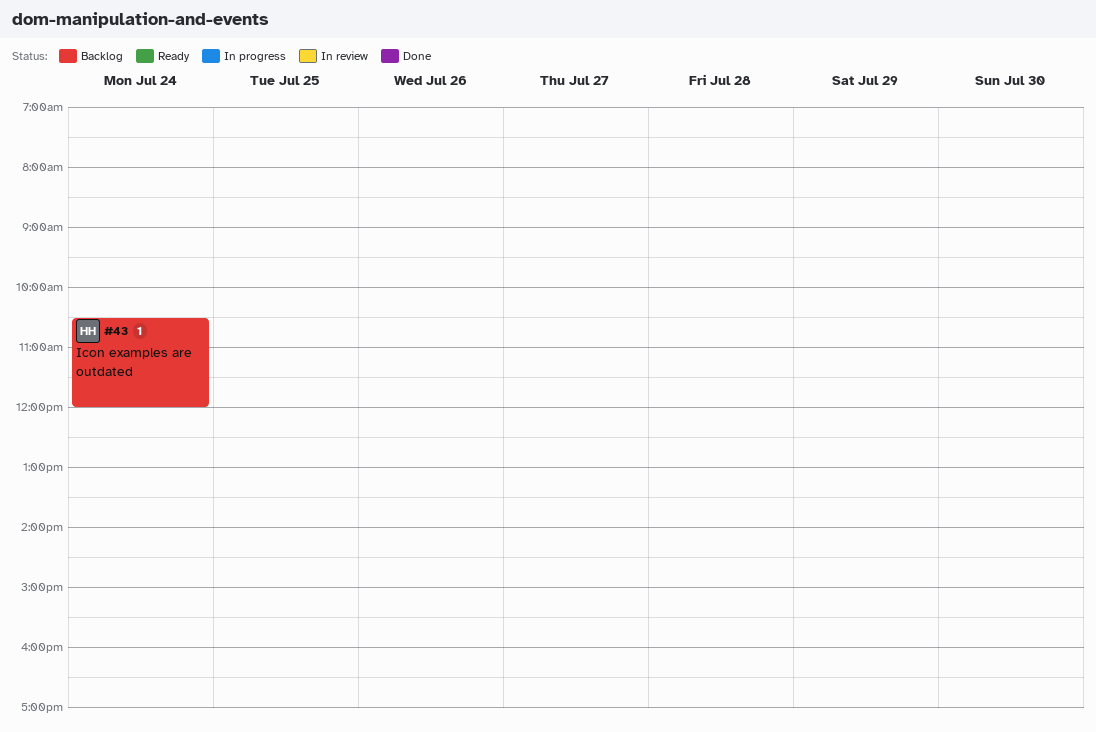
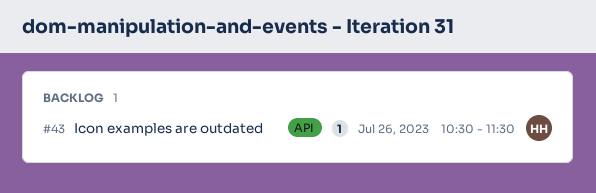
#43, day: Jul 24 -> Jul 26
#43, ends: 12:00 -> 11:30

